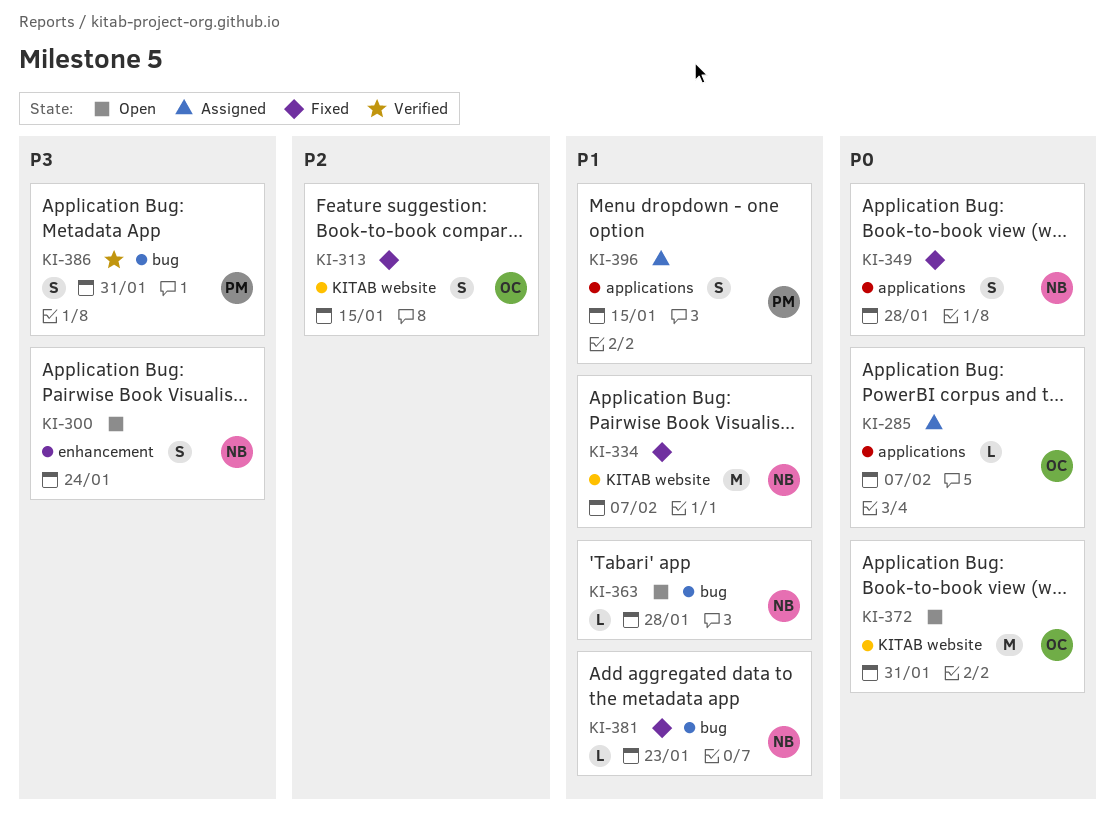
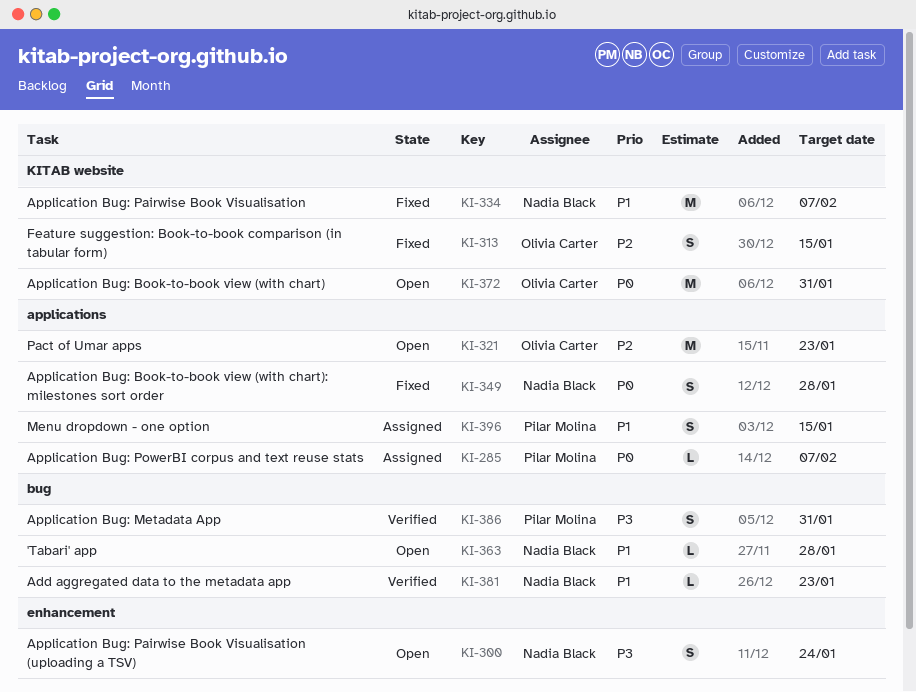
KI-285, owner: Olivia Carter -> Pilar Molina
KI-321: none -> present
KI-381, status: Fixed -> Verified

